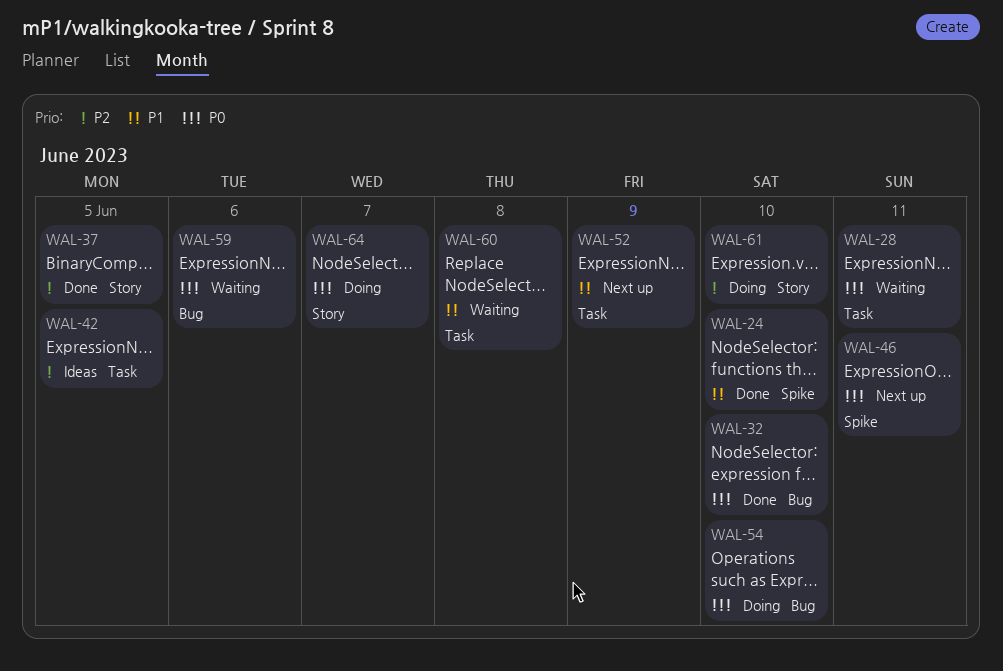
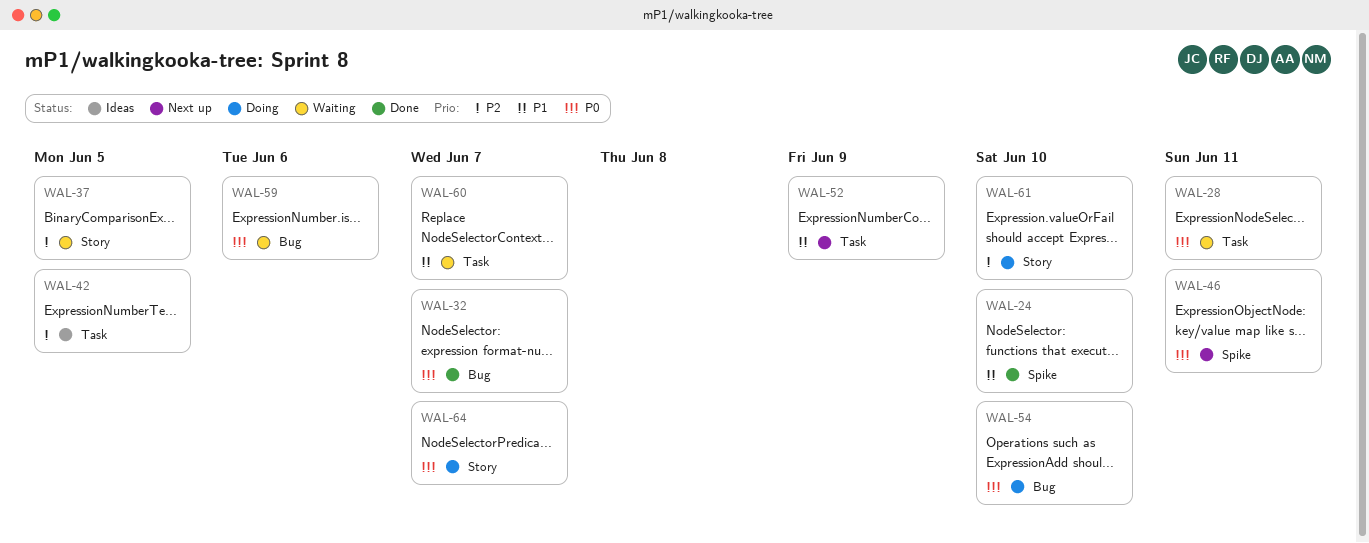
WAL-32, due: Jun 10 -> Jun 7
WAL-37, status: Done -> Waiting
WAL-60, due: Jun 8 -> Jun 7

